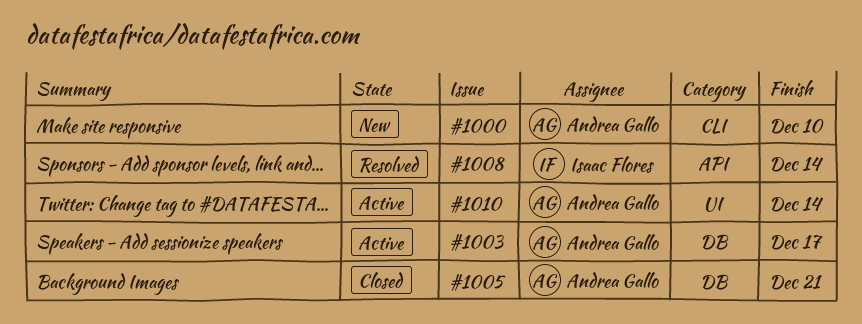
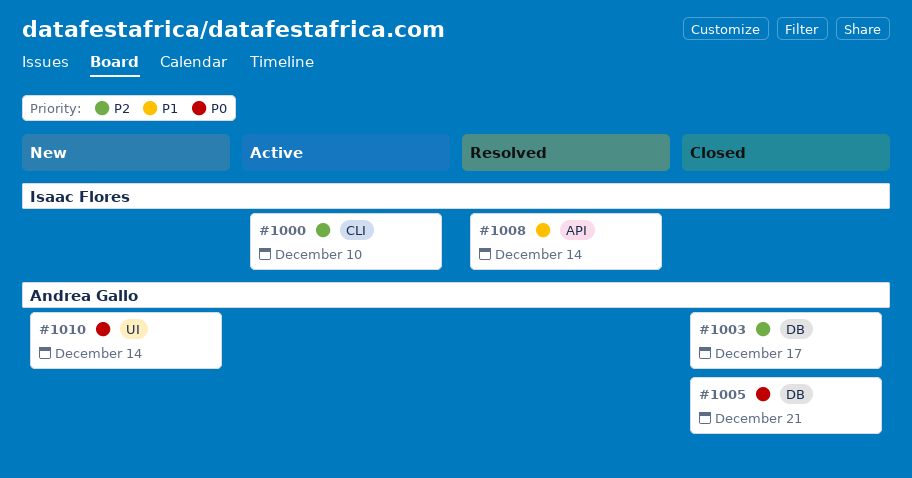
#1000, status: New -> Active
#1000, owner: Andrea Gallo -> Isaac Flores
#1003, status: Active -> Closed
#1010, status: Active -> New

